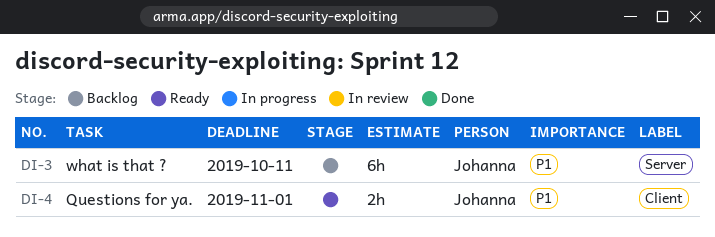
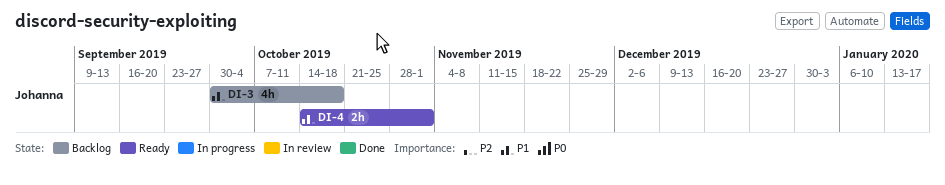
DI-3, estimate: 6h -> 4h
DI-3, due: Oct 11 -> Oct 18

